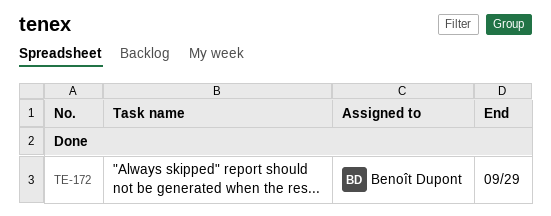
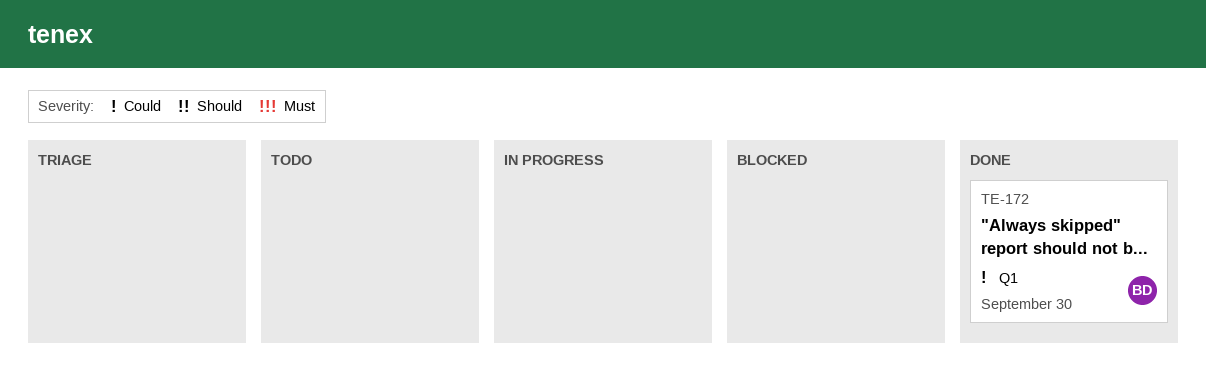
TE-172, due: Sep 29 -> Sep 30

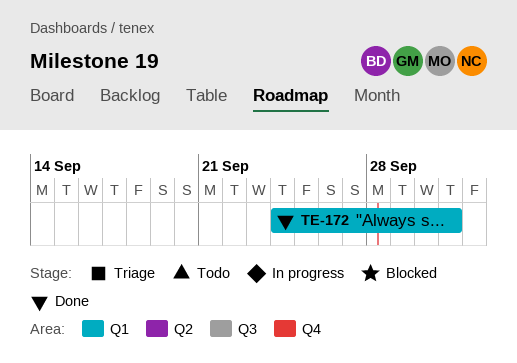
TE-172, due: Sep 30 -> Oct 1

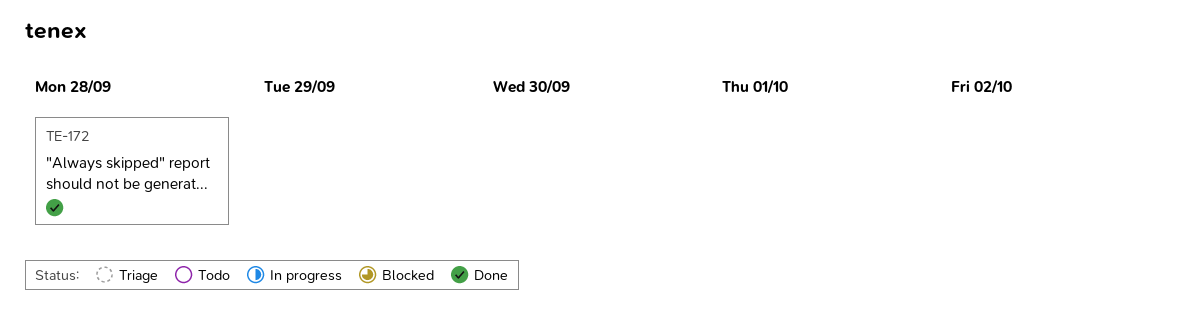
TE-172, due: Oct 1 -> Sep 28

